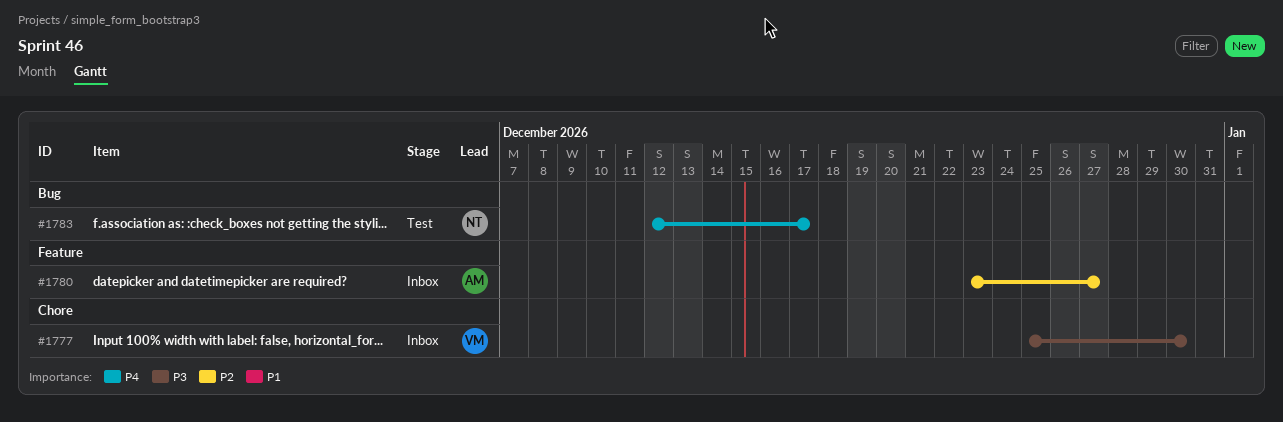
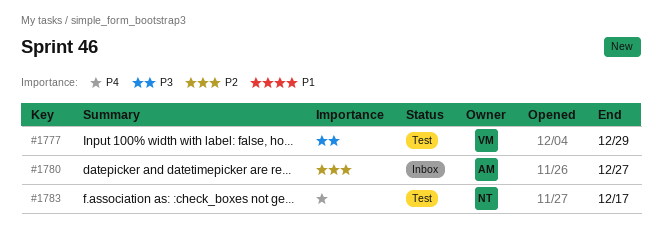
#1777, status: Inbox -> Test
#1777, due: Dec 30 -> Dec 29

